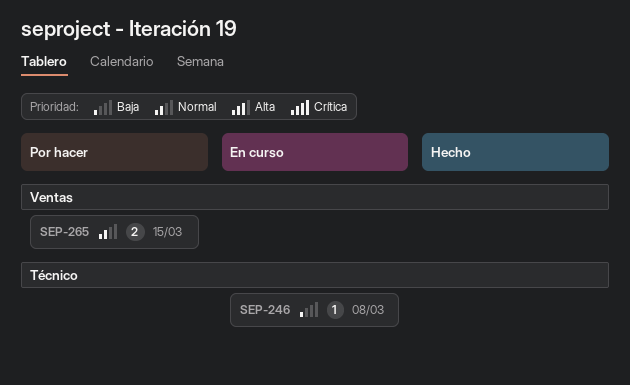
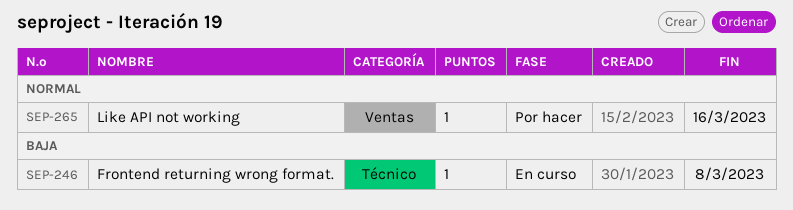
SEP-265, estimate: 2 -> 1
SEP-265, due: Mar 15 -> Mar 16

